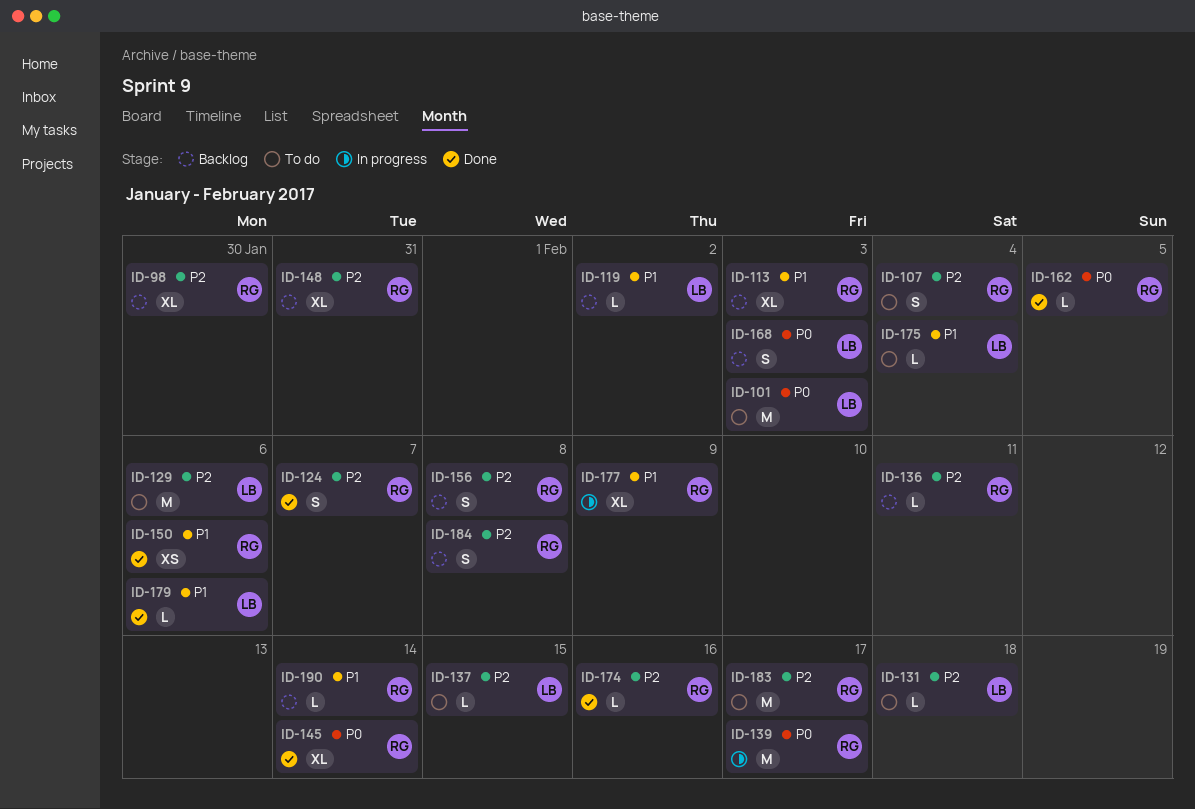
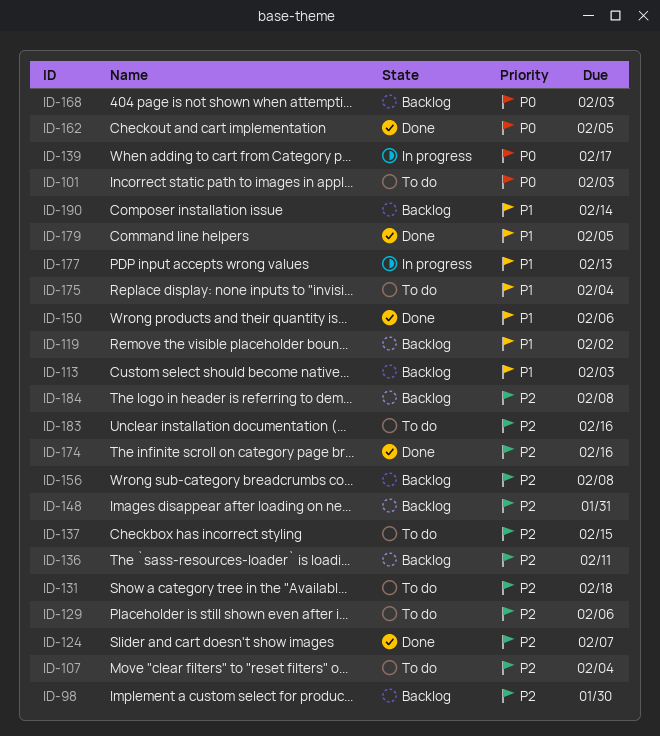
ID-145: present -> none
ID-177, due: Feb 9 -> Feb 13
ID-179, due: Feb 6 -> Feb 5
ID-183, due: Feb 17 -> Feb 16

